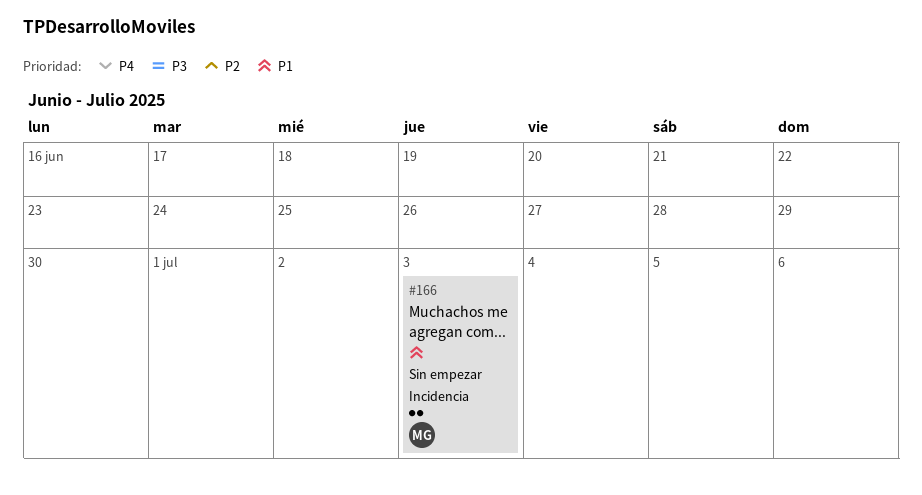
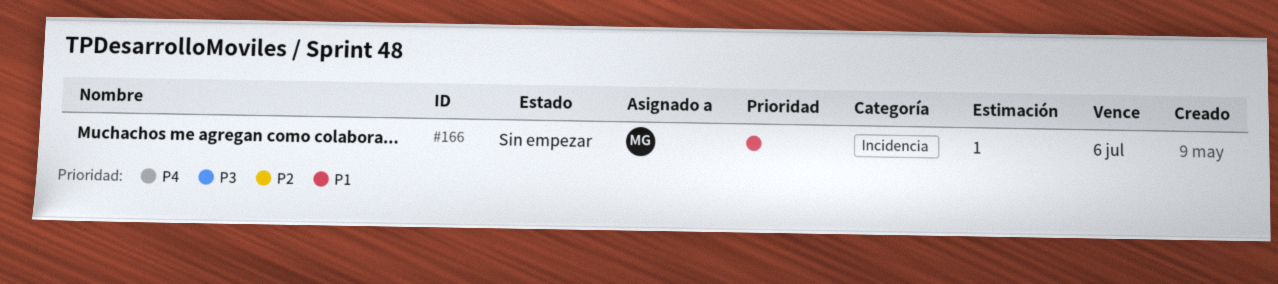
#166, estimate: 2 -> 1
#166, due: Jul 3 -> Jul 6

